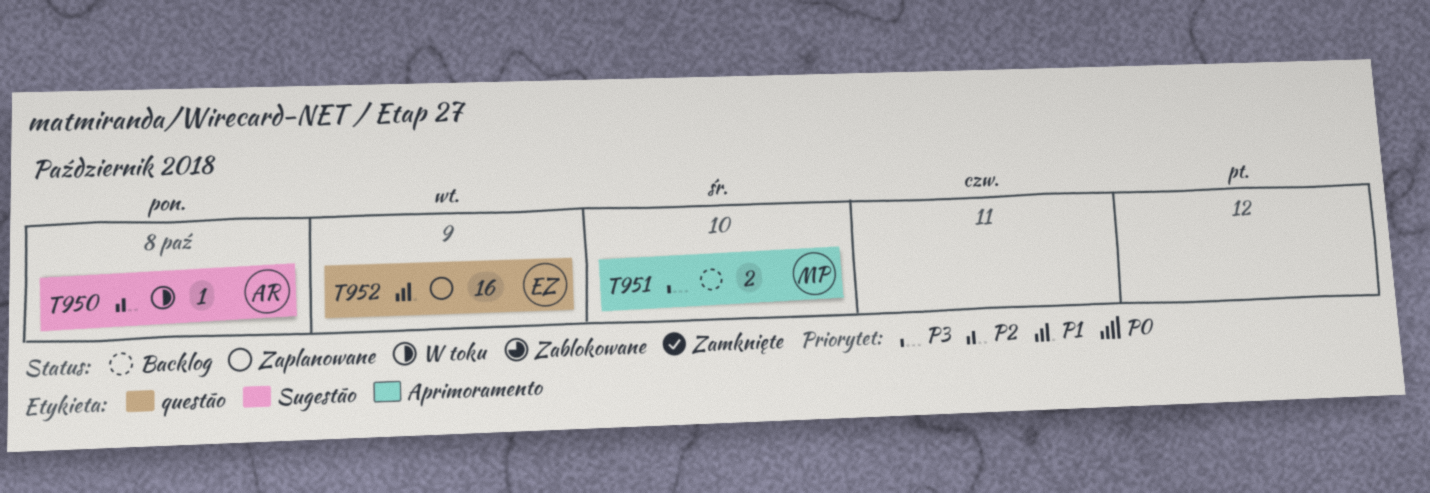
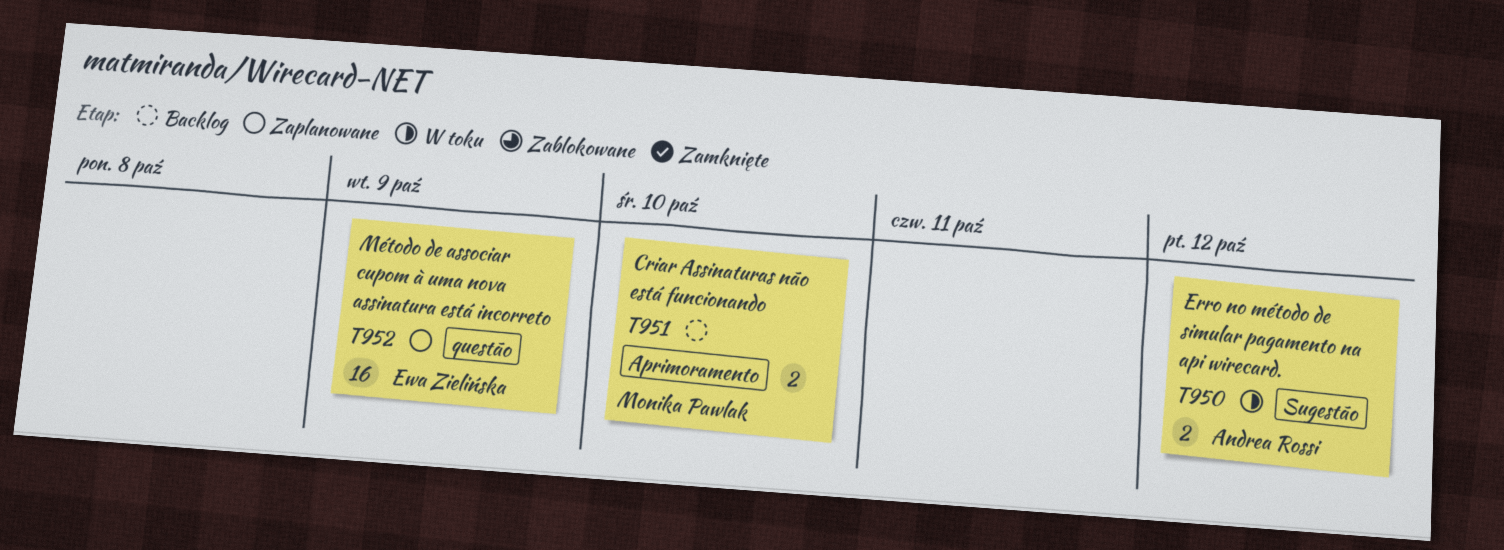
T950, estimate: 1 -> 2
T950, due: Oct 8 -> Oct 12

